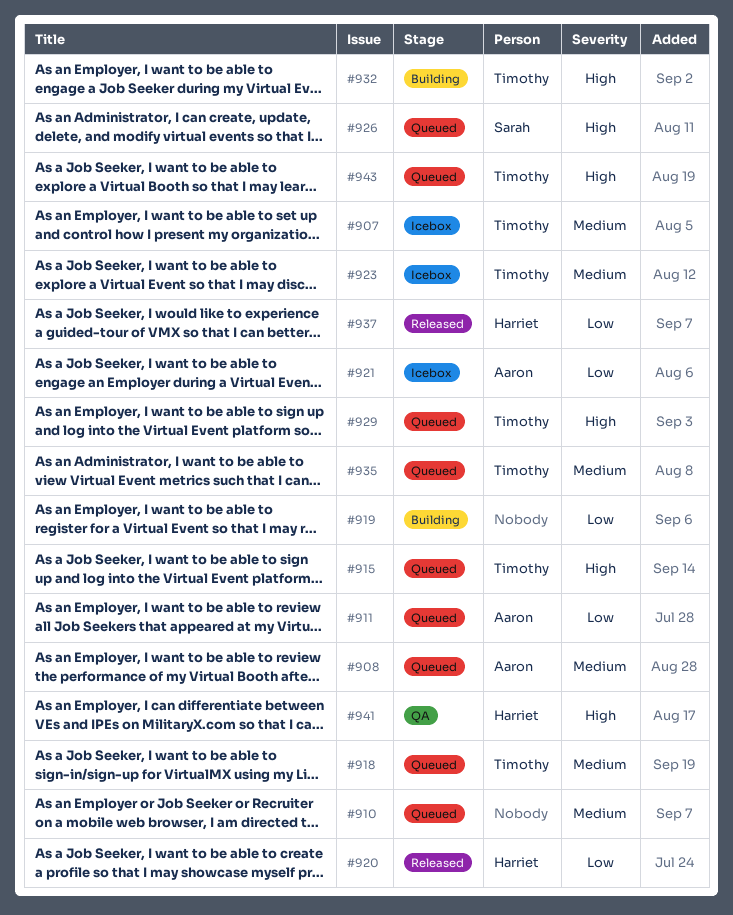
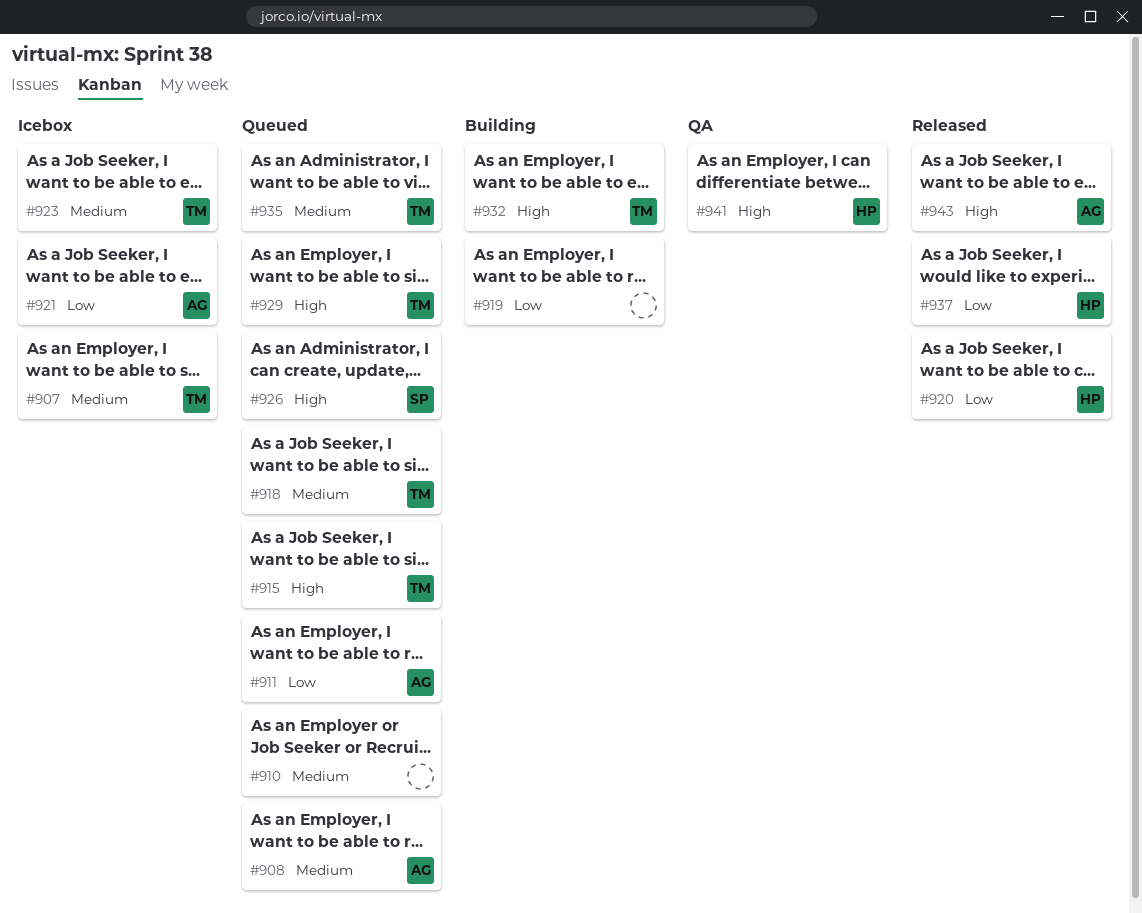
#943, status: Queued -> Released
#943, owner: Timothy -> Aaron

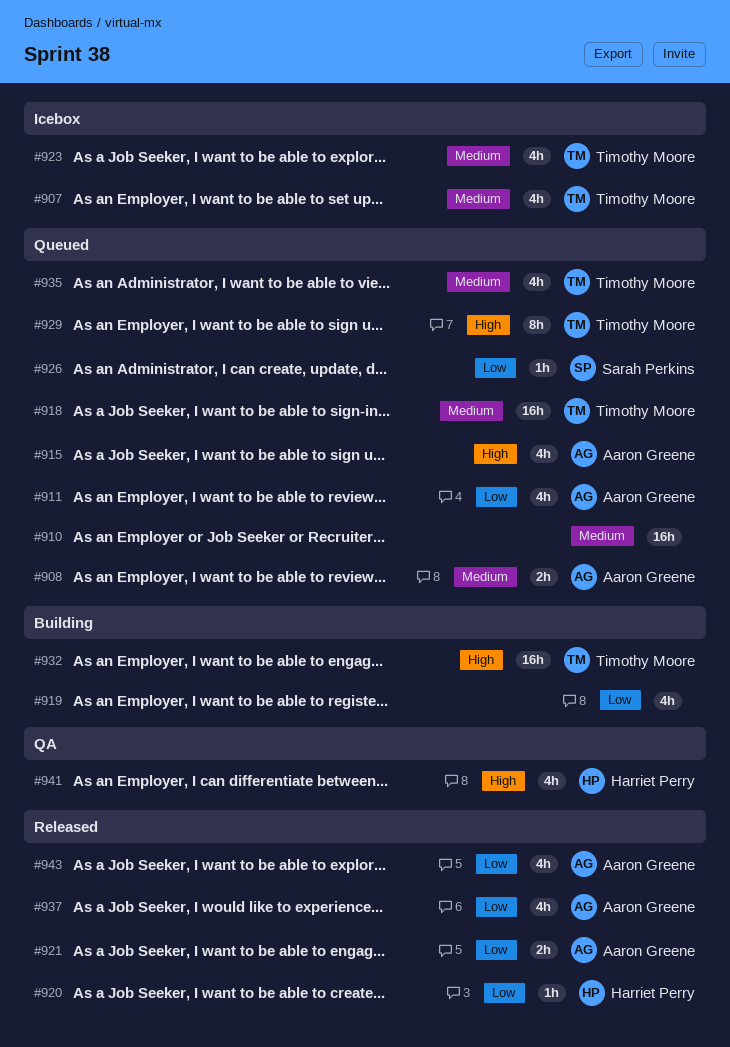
#915, owner: Timothy Moore -> Aaron Greene
#921, status: Icebox -> Released
#926, priority: High -> Low
#937, owner: Harriet Perry -> Aaron Greene
#943, priority: High -> Low

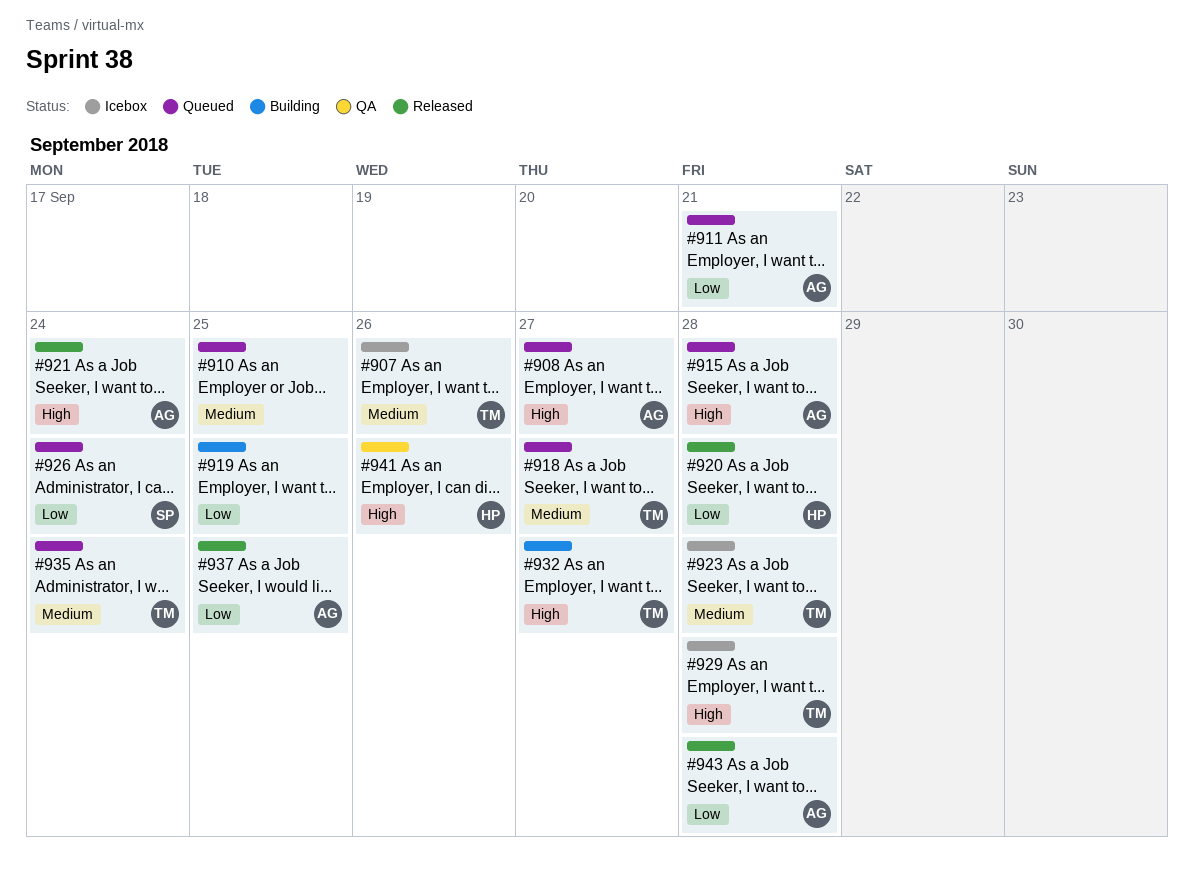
#908, priority: Medium -> High
#921, priority: Low -> High
#929, status: Queued -> Icebox

